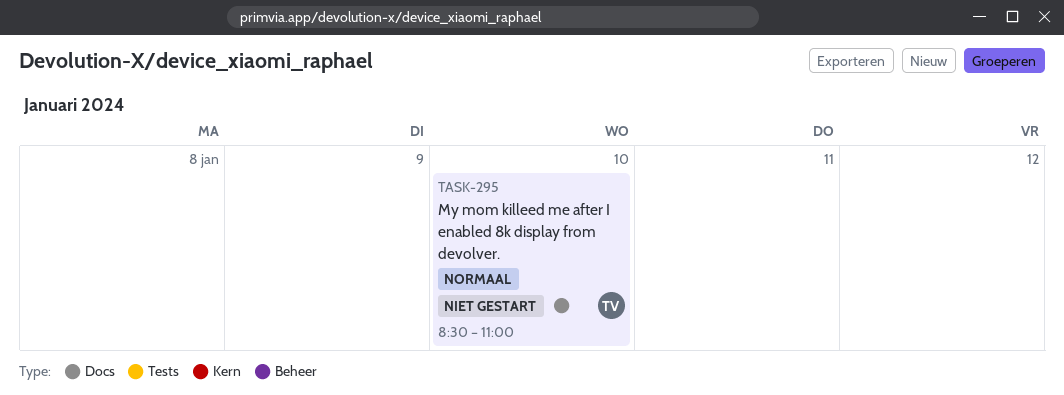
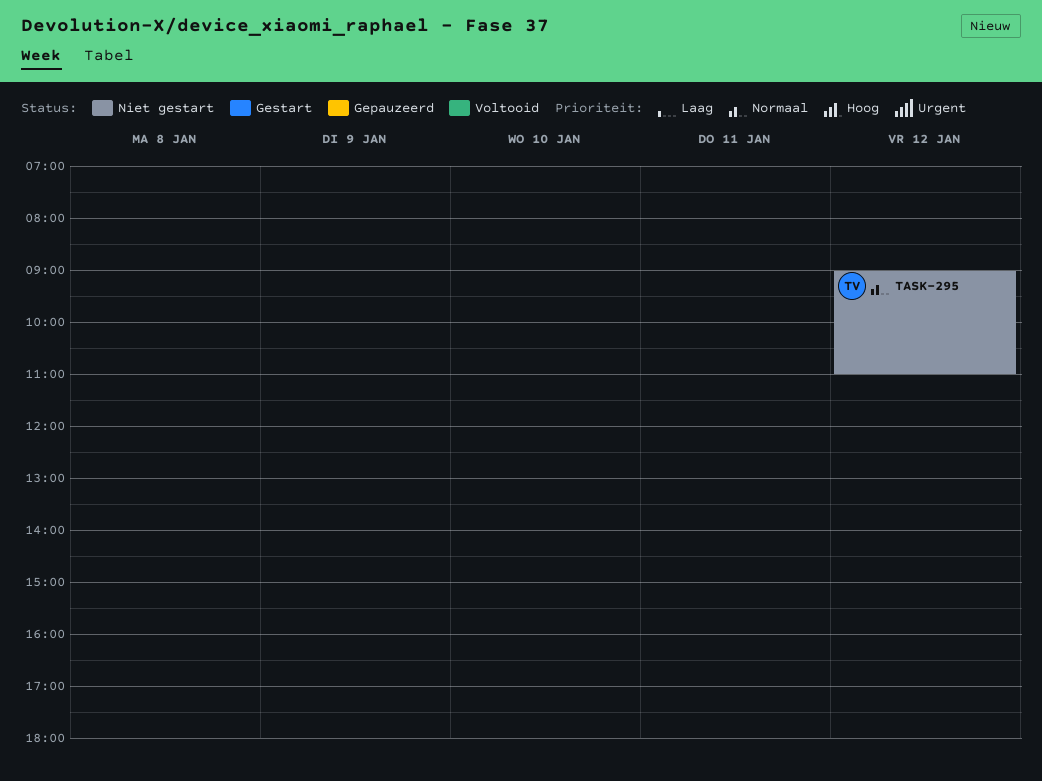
TASK-295, day: Jan 10 -> Jan 12
TASK-295, begins: 08:30 -> 09:00

